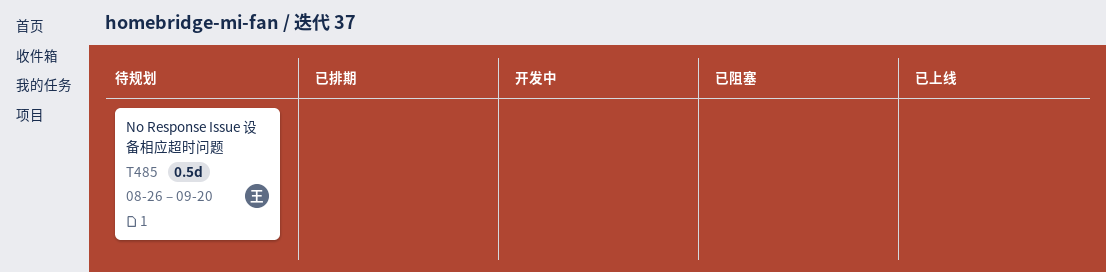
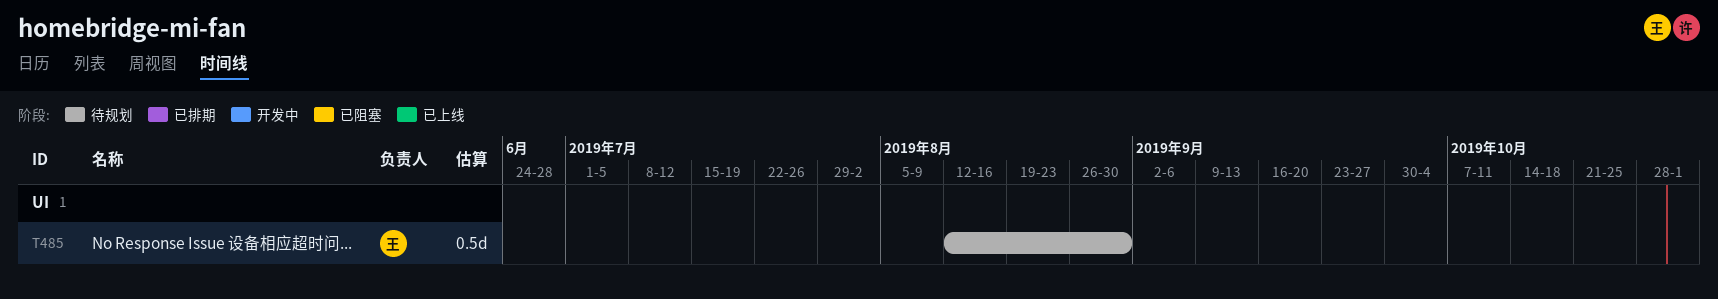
T485, start: Aug 26 -> Aug 12
T485, due: Sep 20 -> Aug 30

